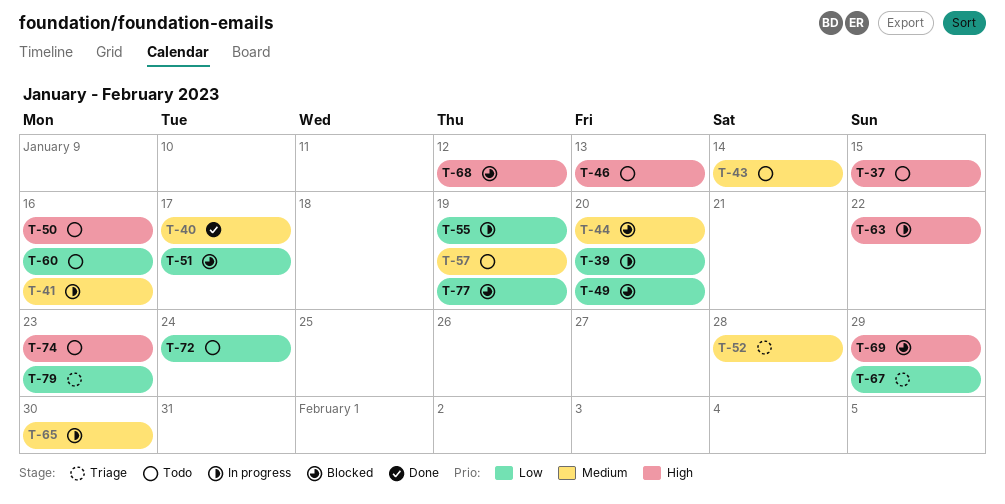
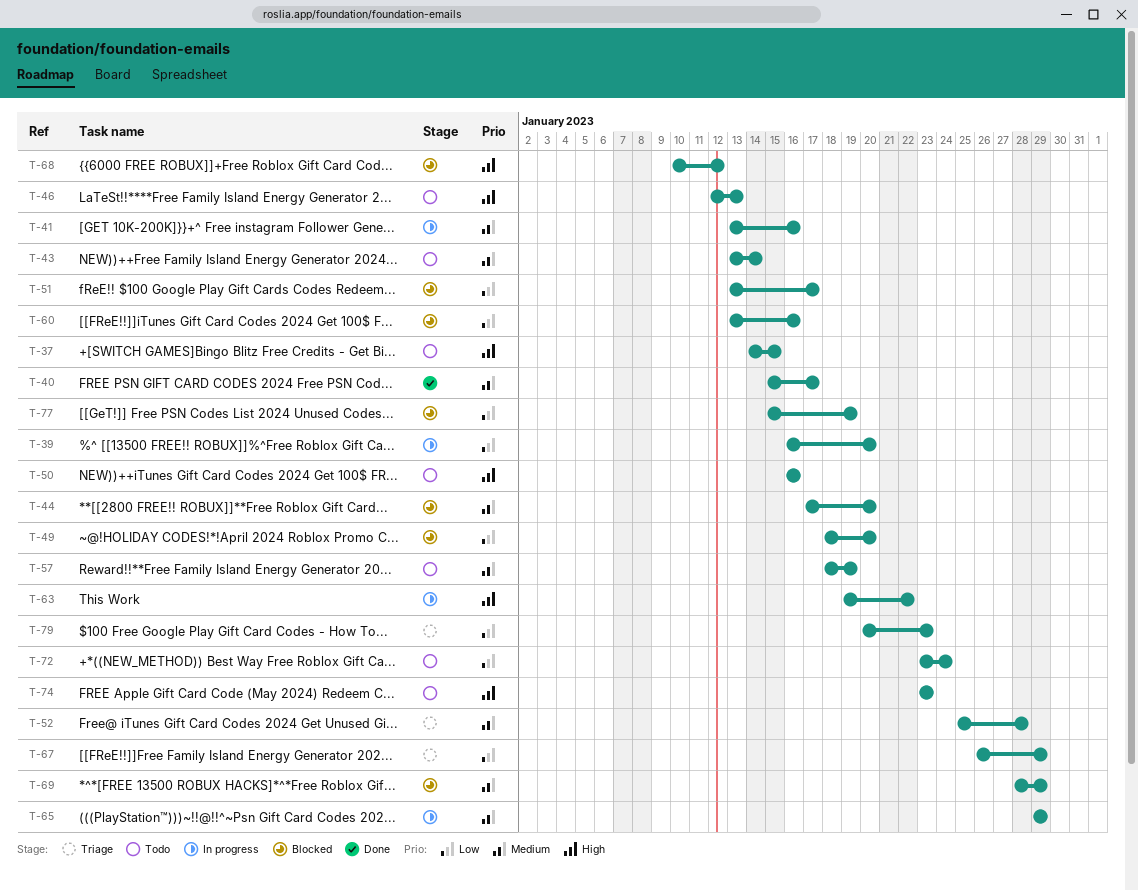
T-55: present -> none
T-60, status: Todo -> Blocked
T-65, due: Jan 30 -> Jan 29
T-69, priority: High -> Medium

